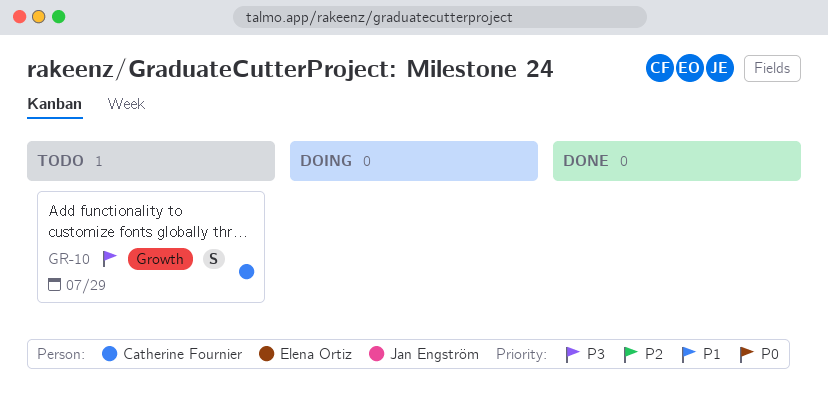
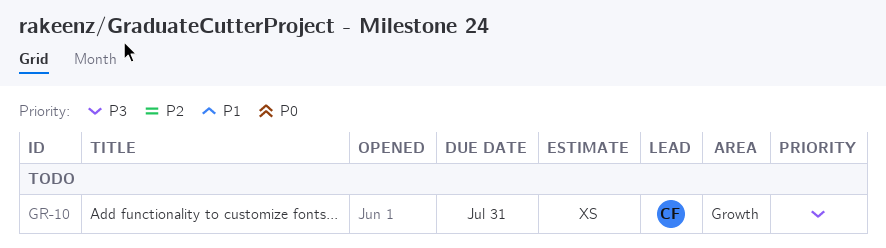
GR-10, estimate: S -> XS
GR-10, due: Jul 29 -> Jul 31

